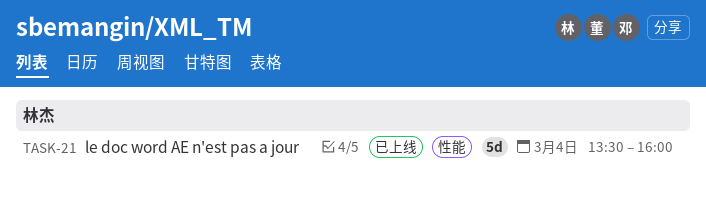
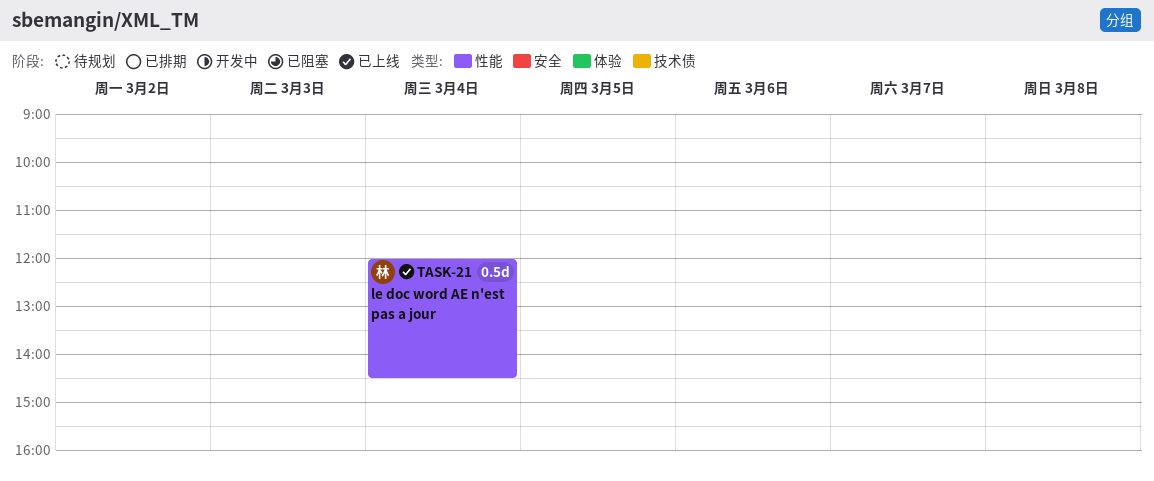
TASK-21, estimate: 5d -> 0.5d
TASK-21, begins: 13:30 -> 12:00
TASK-21, ends: 16:00 -> 14:30

